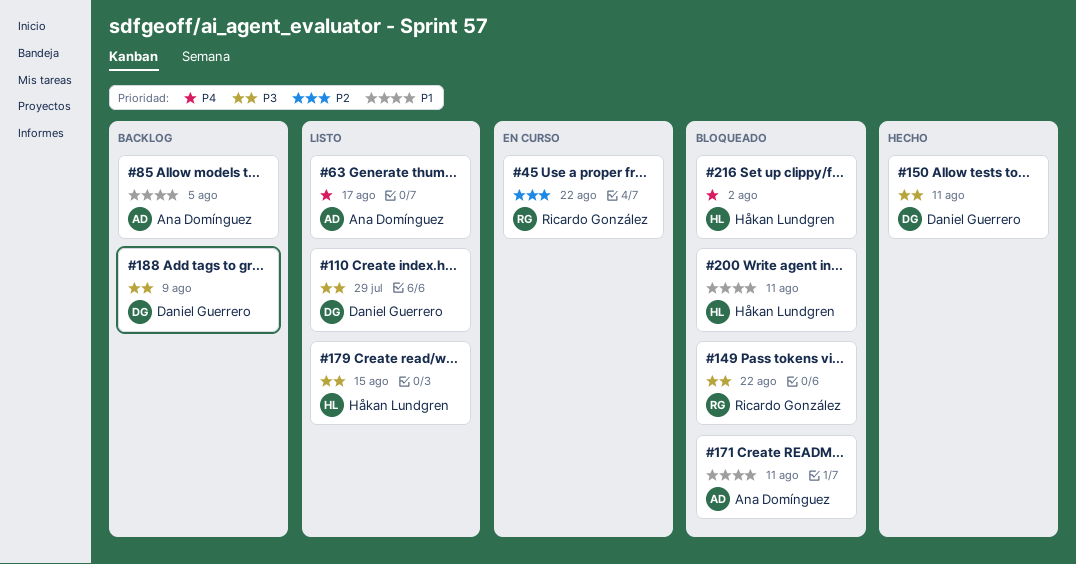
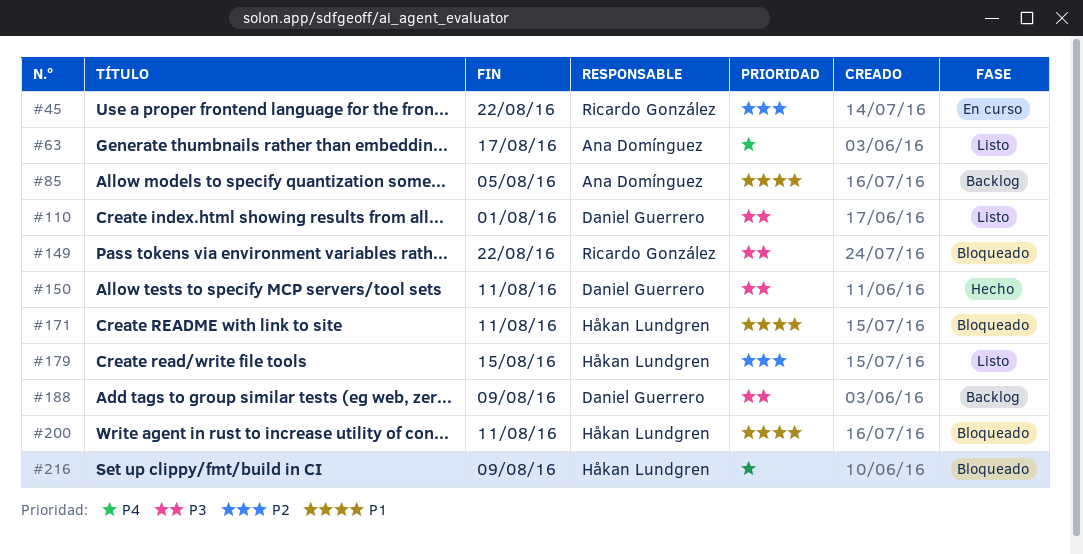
#110, due: Jul 29 -> Aug 1
#171, owner: Ana Domínguez -> Håkan Lundgren
#179, priority: P3 -> P2
#216, due: Aug 2 -> Aug 9

